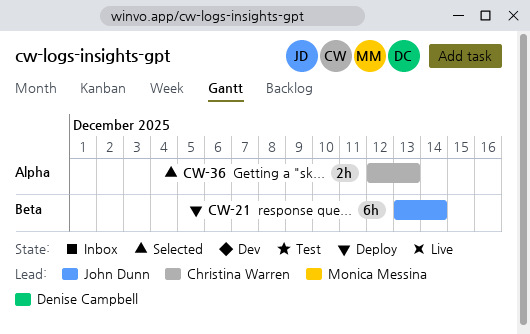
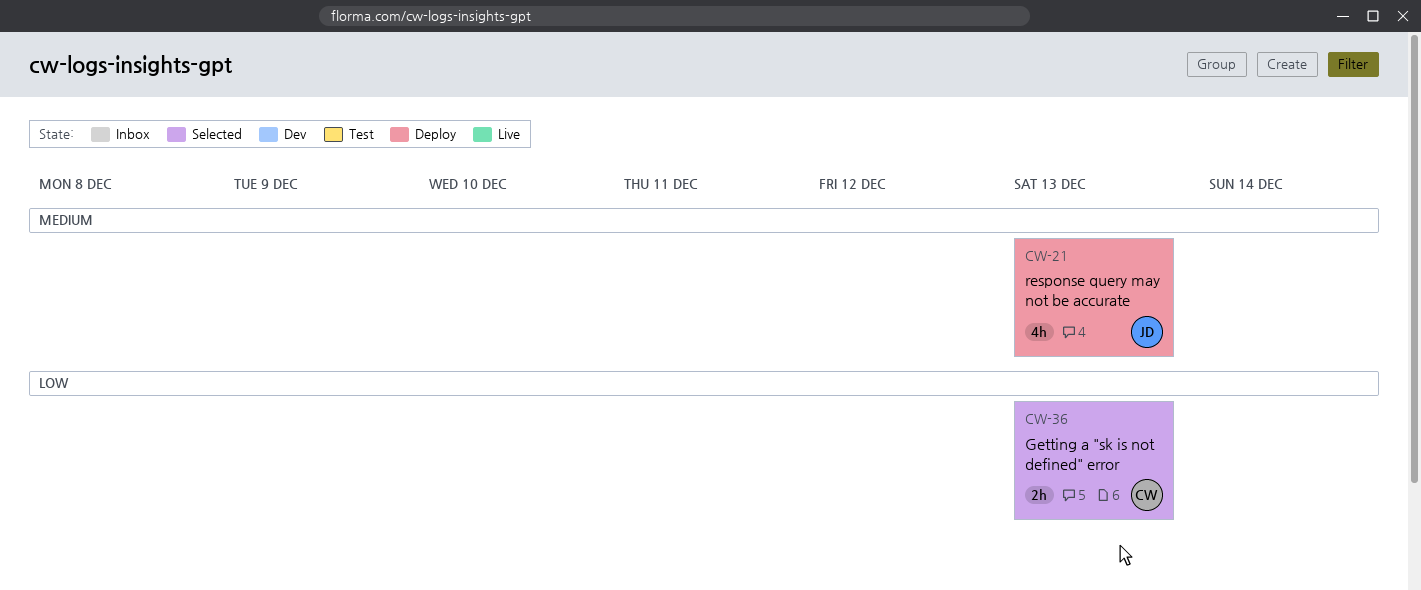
CW-21, estimate: 6h -> 4h
CW-21, due: Dec 14 -> Dec 13

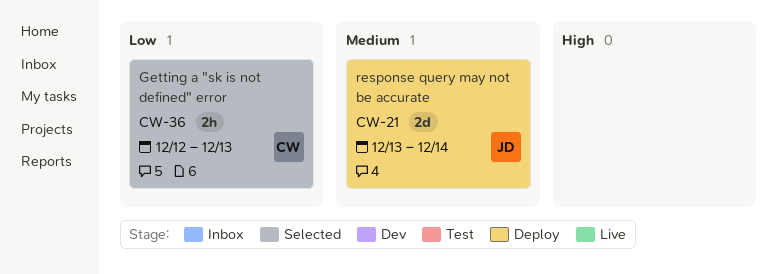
CW-21, estimate: 4h -> 2d
CW-21, due: Dec 13 -> Dec 14

